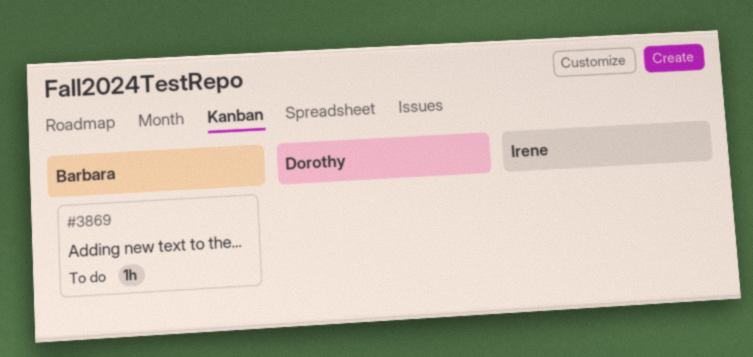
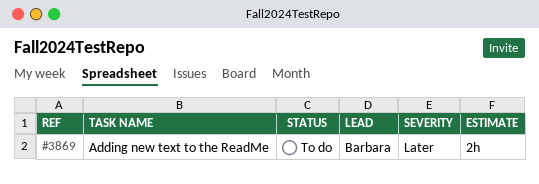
#3869, estimate: 1h -> 2h

